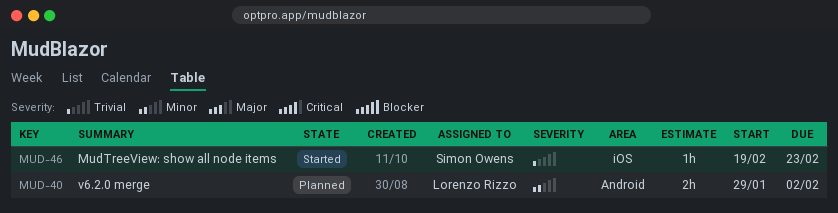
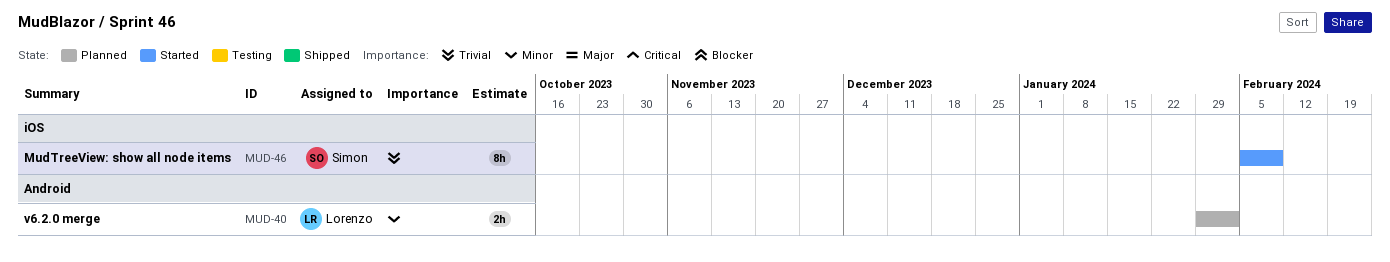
MUD-46, estimate: 1h -> 8h
MUD-46, start: Feb 19 -> Feb 5
MUD-46, due: Feb 23 -> Feb 9

